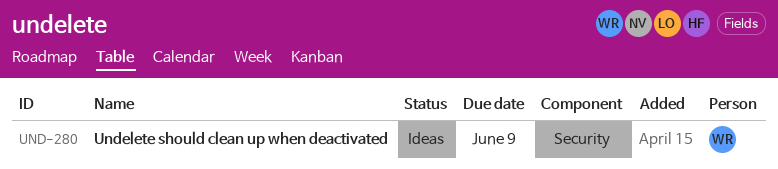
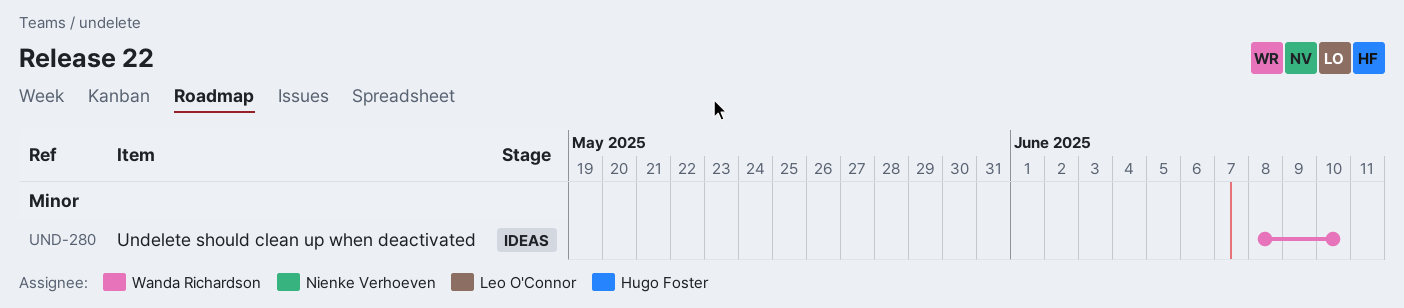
UND-280, due: Jun 9 -> Jun 10

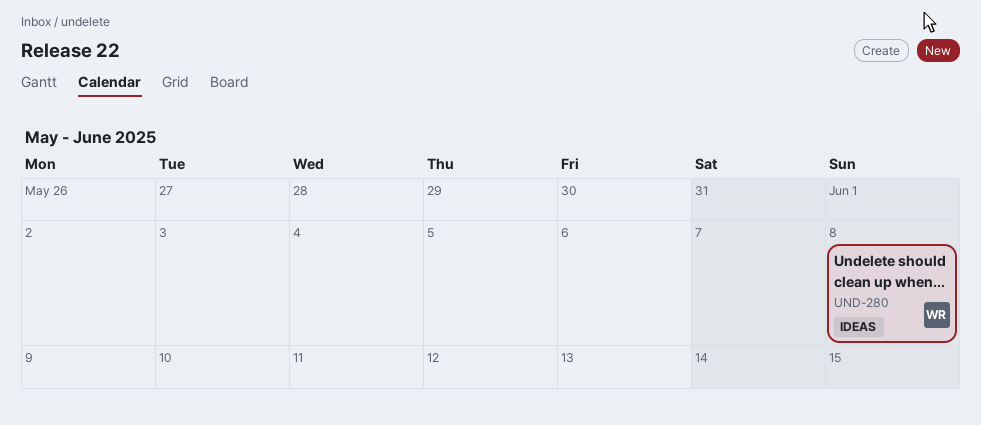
UND-280, due: Jun 10 -> Jun 8

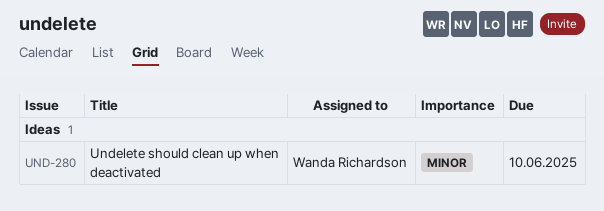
UND-280, due: Jun 8 -> Jun 10

